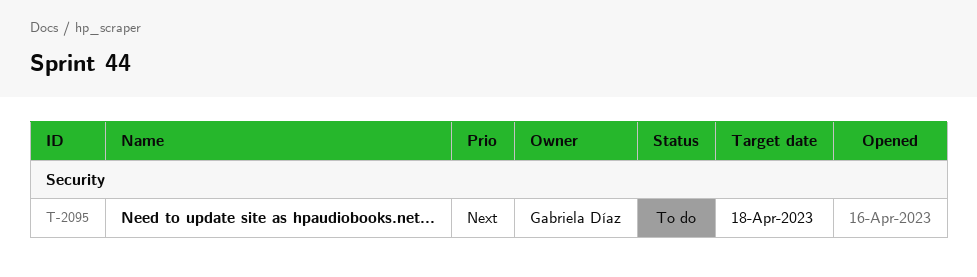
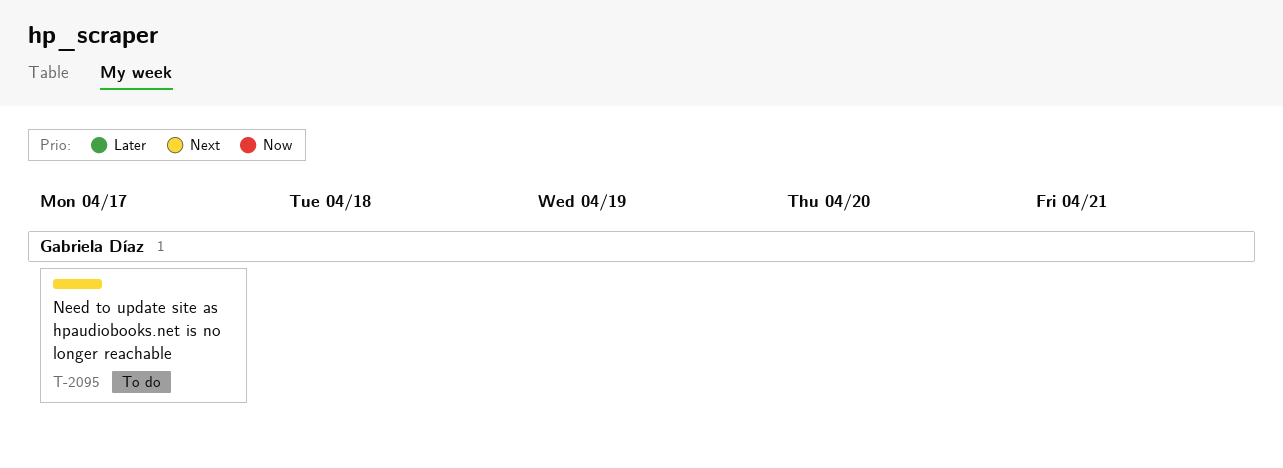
T-2095, due: Apr 18 -> Apr 17

